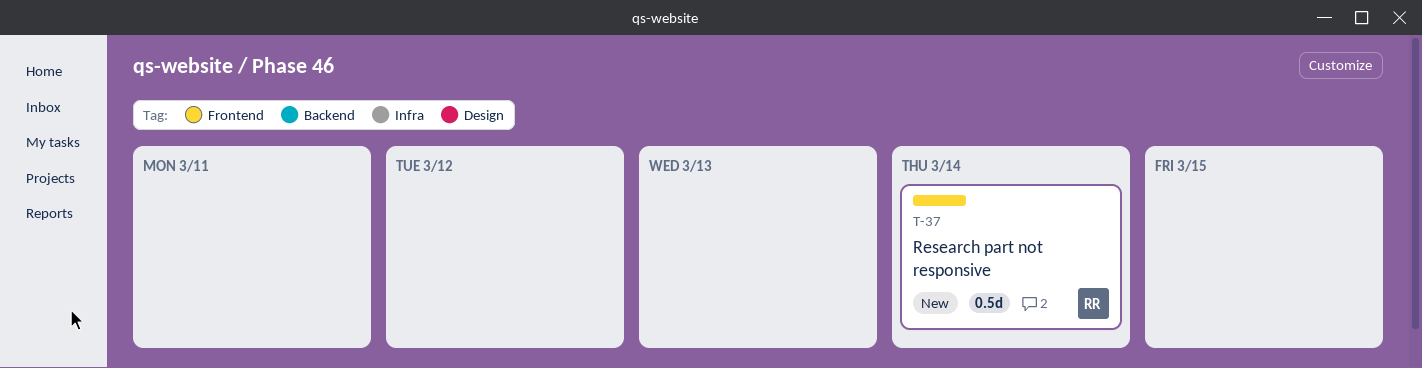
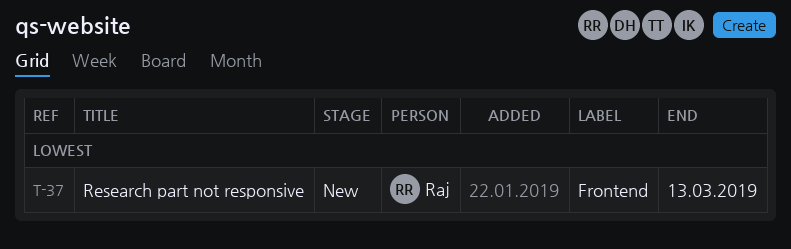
T-37, due: Mar 14 -> Mar 13

